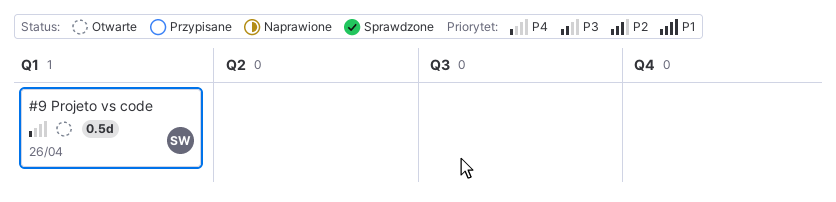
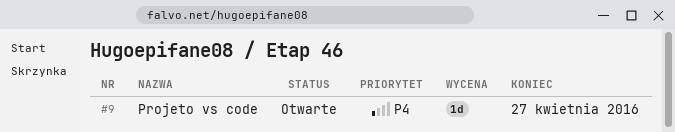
#9, estimate: 0.5d -> 1d
#9, due: Apr 26 -> Apr 27

